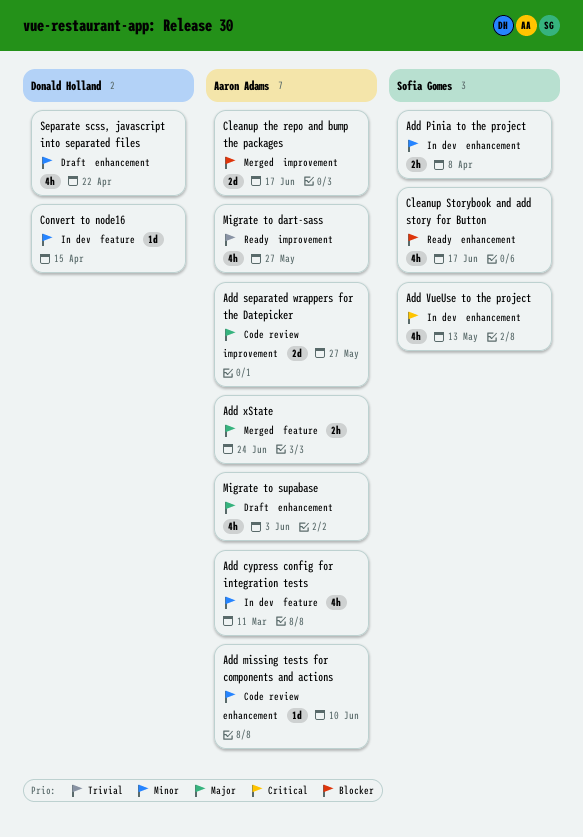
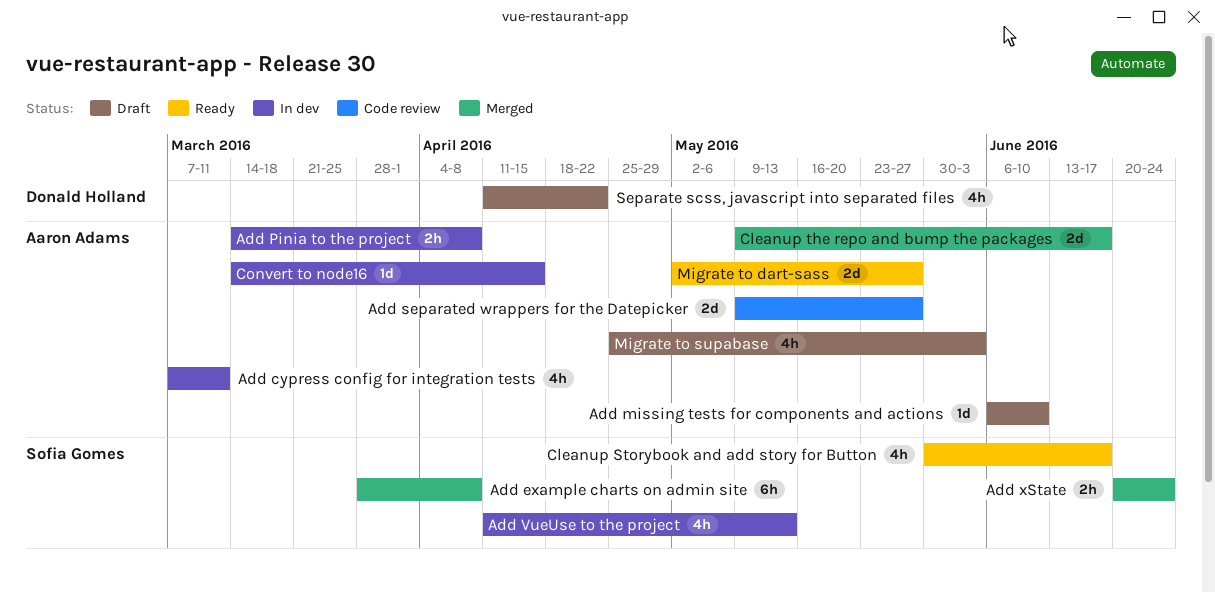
Add example charts on admin site: none -> present
Add missing tests for components and actions, status: Code review -> Draft
Add Pinia to the project, owner: Sofia Gomes -> Aaron Adams
Add xState, owner: Aaron Adams -> Sofia Gomes
Convert to node16, owner: Donald Holland -> Aaron Adams
Migrate to dart-sass, estimate: 4h -> 2d

